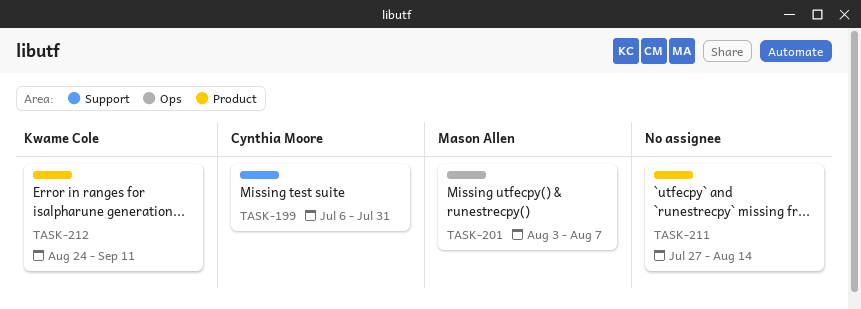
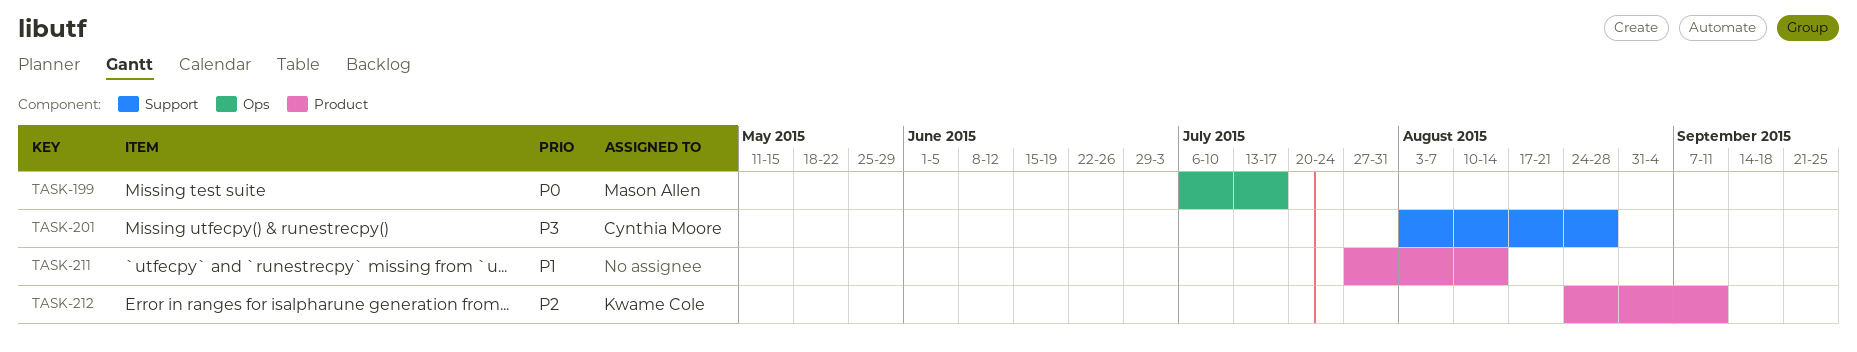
TASK-199, owner: Cynthia Moore -> Mason Allen
TASK-199, label: Support -> Ops
TASK-199, due: Jul 31 -> Jul 17
TASK-201, owner: Mason Allen -> Cynthia Moore
TASK-201, label: Ops -> Support
TASK-201, due: Aug 7 -> Aug 28

